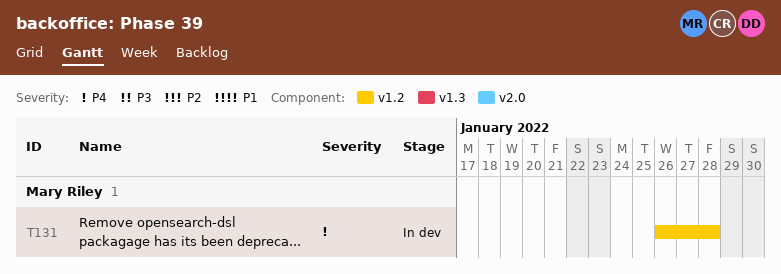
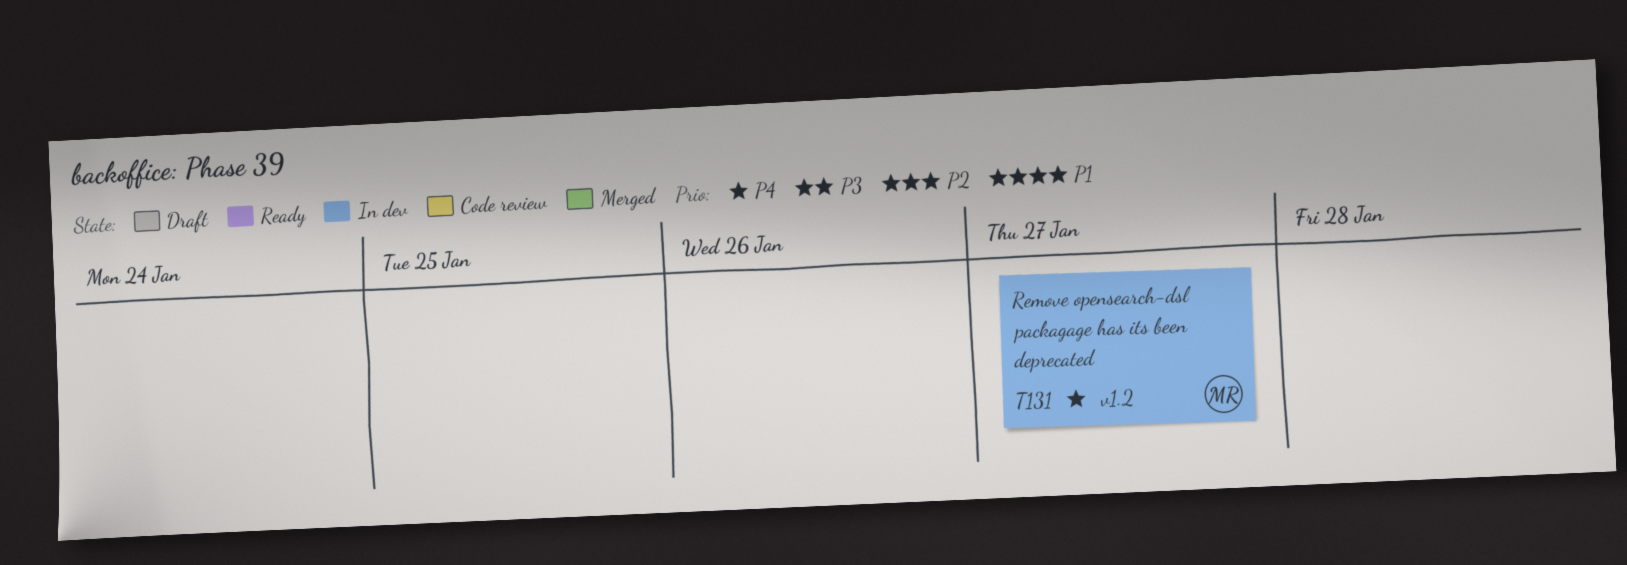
T131, due: Jan 28 -> Jan 27

